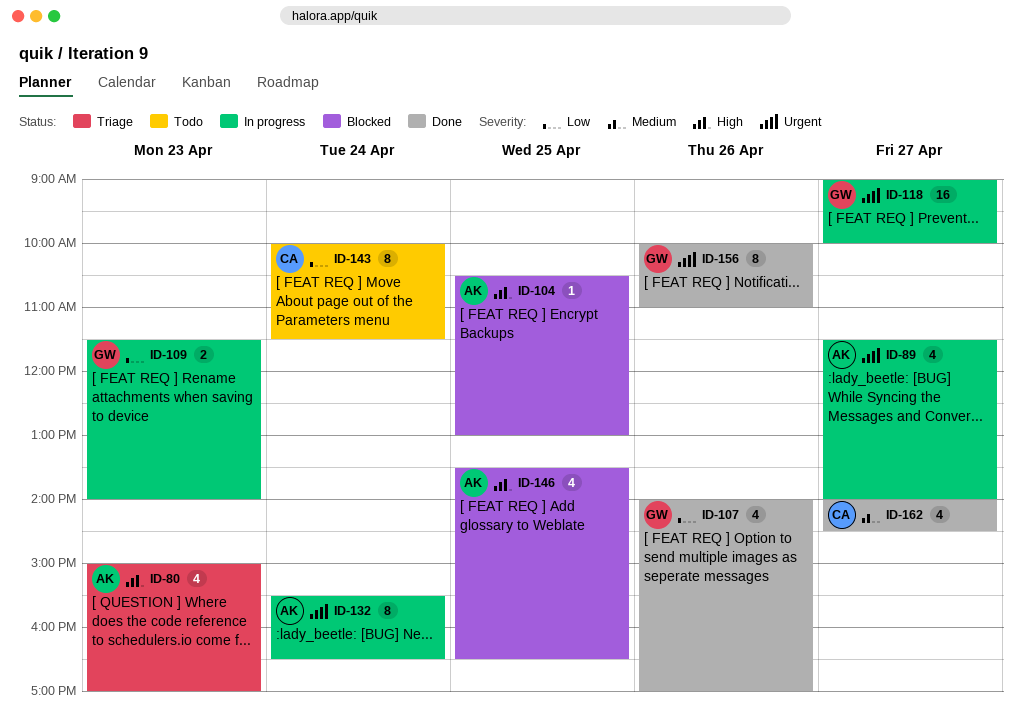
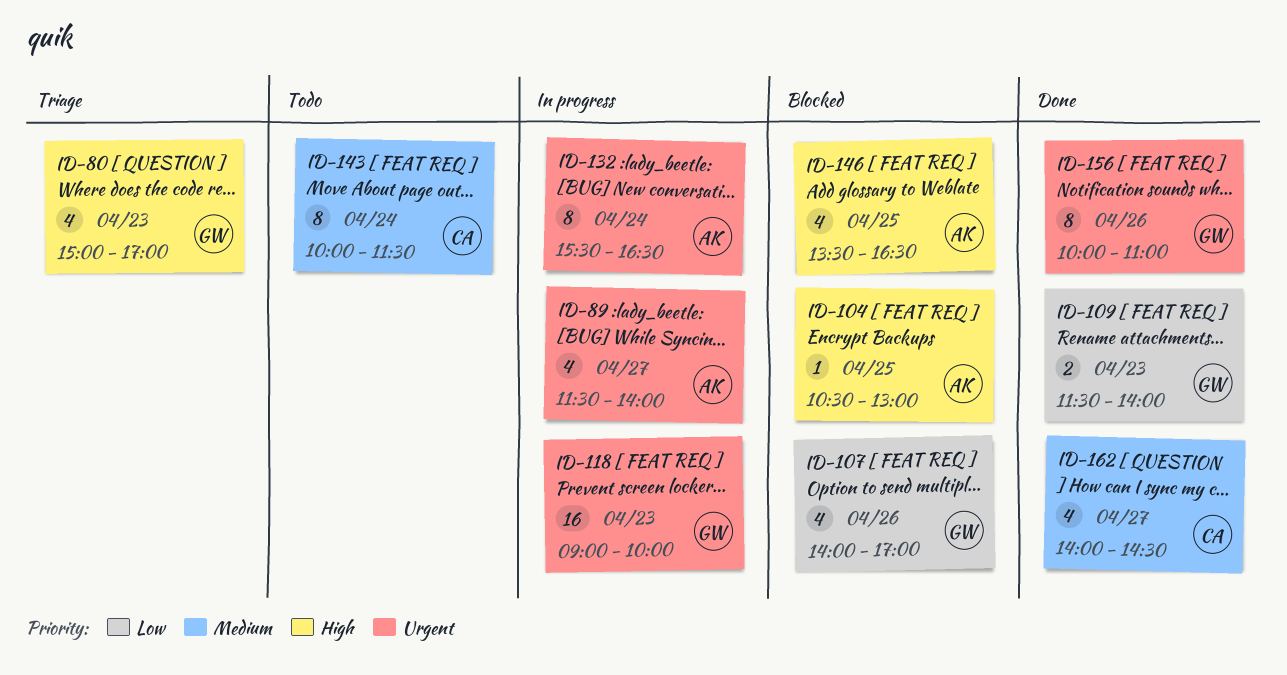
ID-80, owner: AK -> GW
ID-107, status: Done -> Blocked
ID-109, status: In progress -> Done
ID-118, day: Apr 27 -> Apr 23
ID-143, priority: Low -> Medium

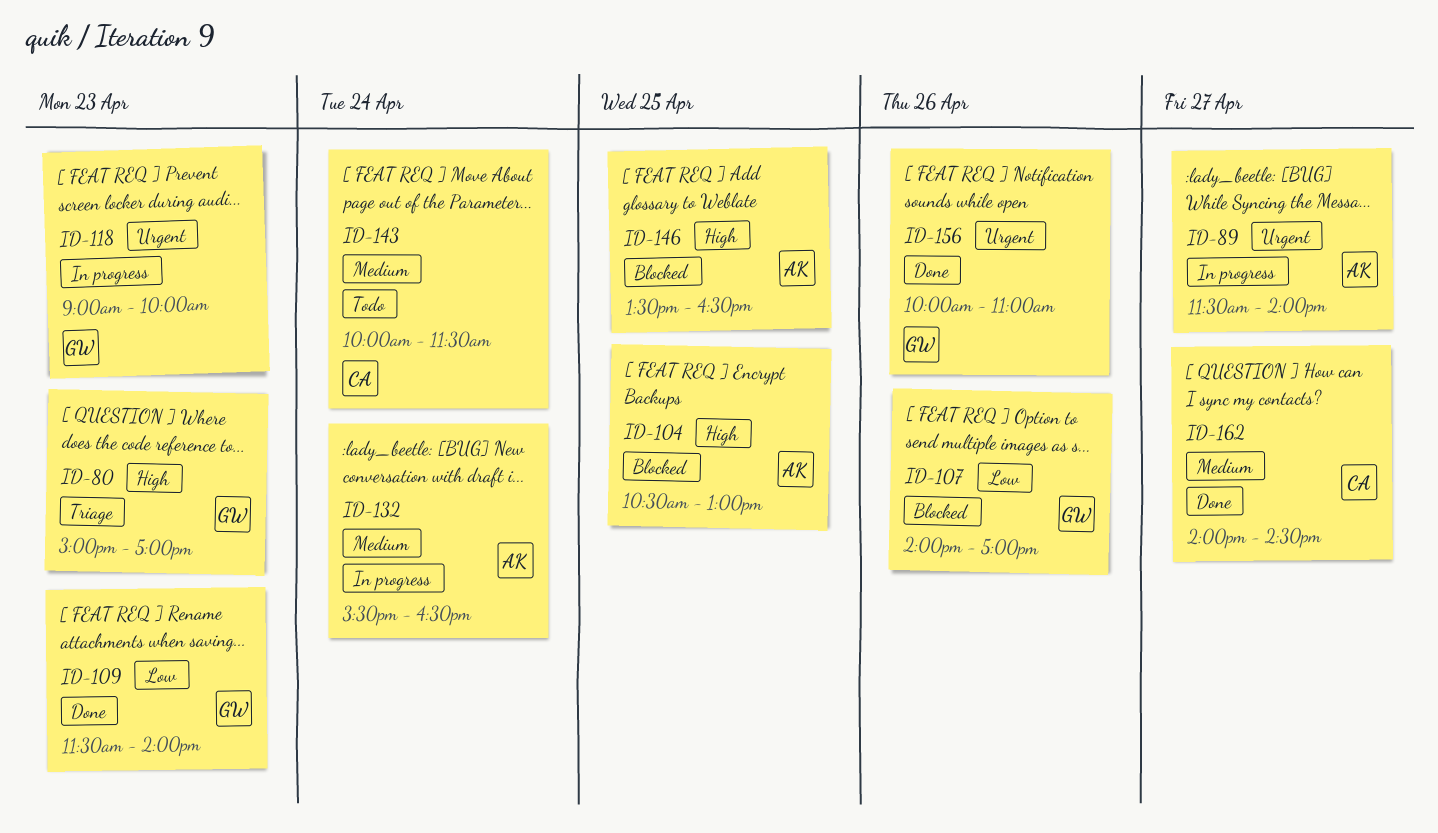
ID-132, priority: Urgent -> Medium

